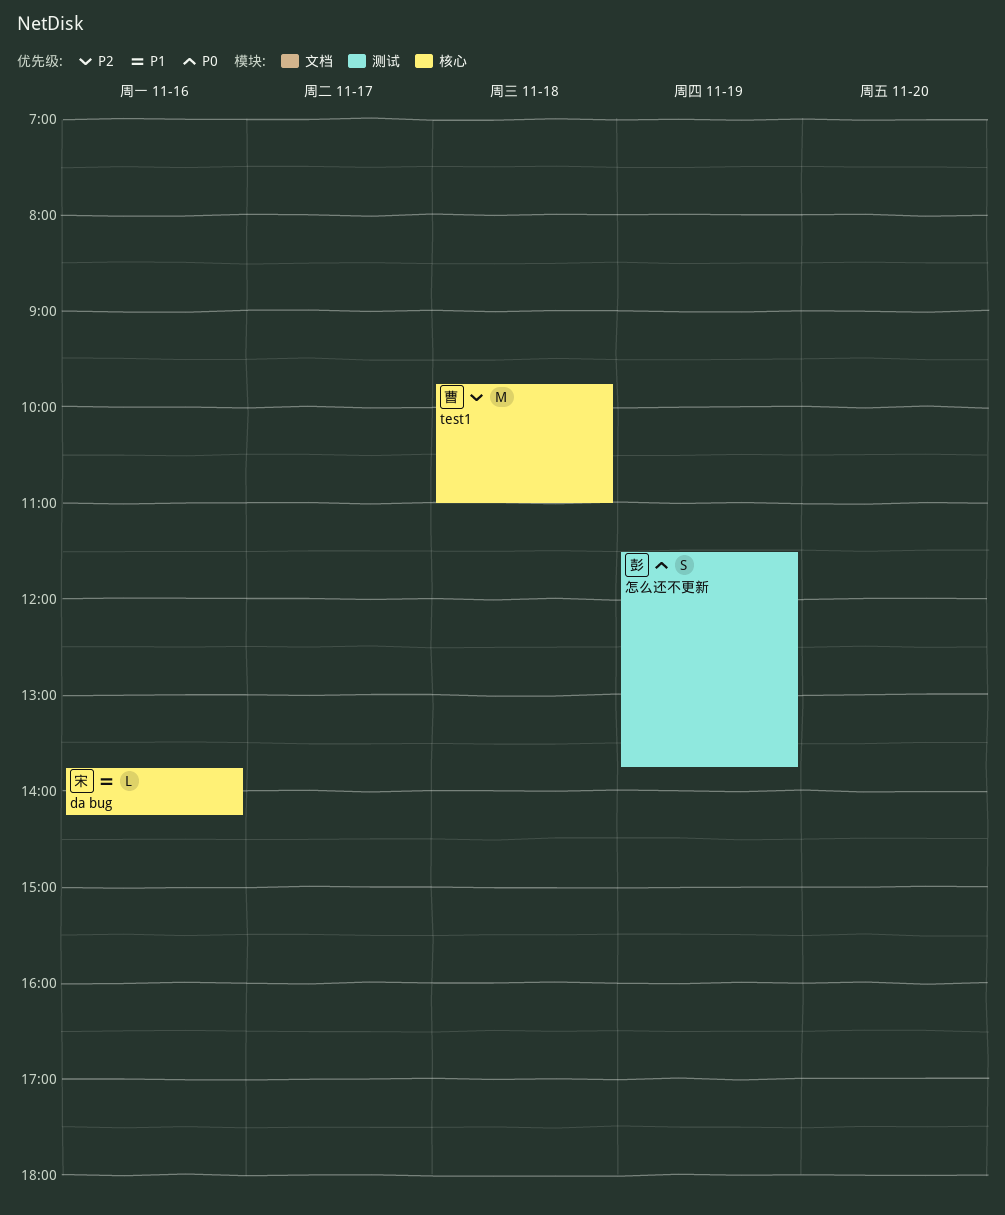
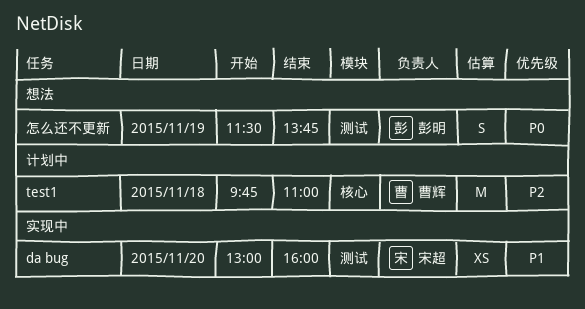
da bug, label: 核心 -> 测试
da bug, estimate: L -> XS
da bug, day: Nov 16 -> Nov 20
da bug, begins: 13:45 -> 13:00
da bug, ends: 14:15 -> 16:00

